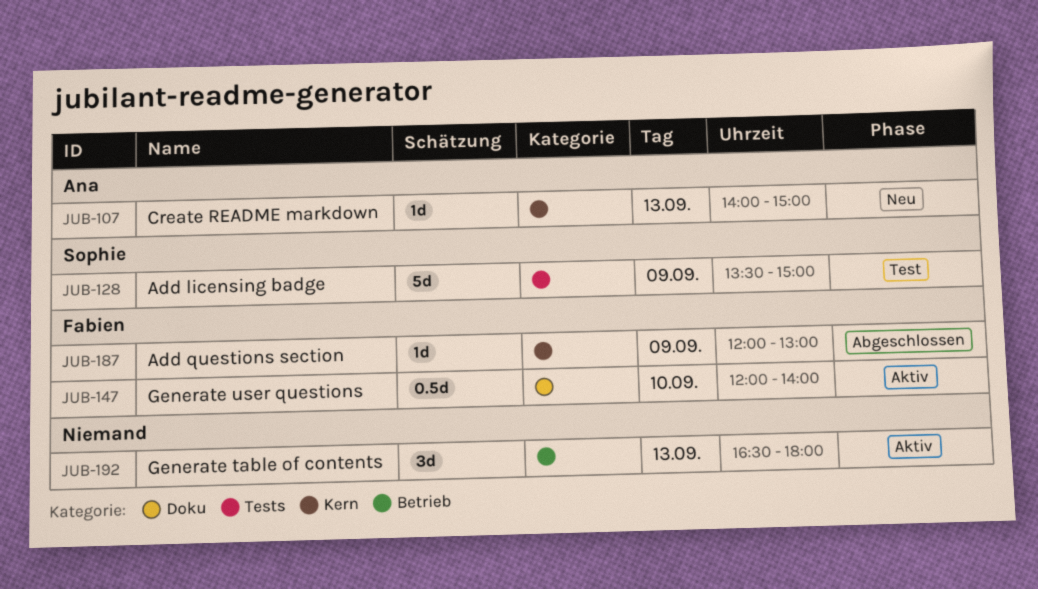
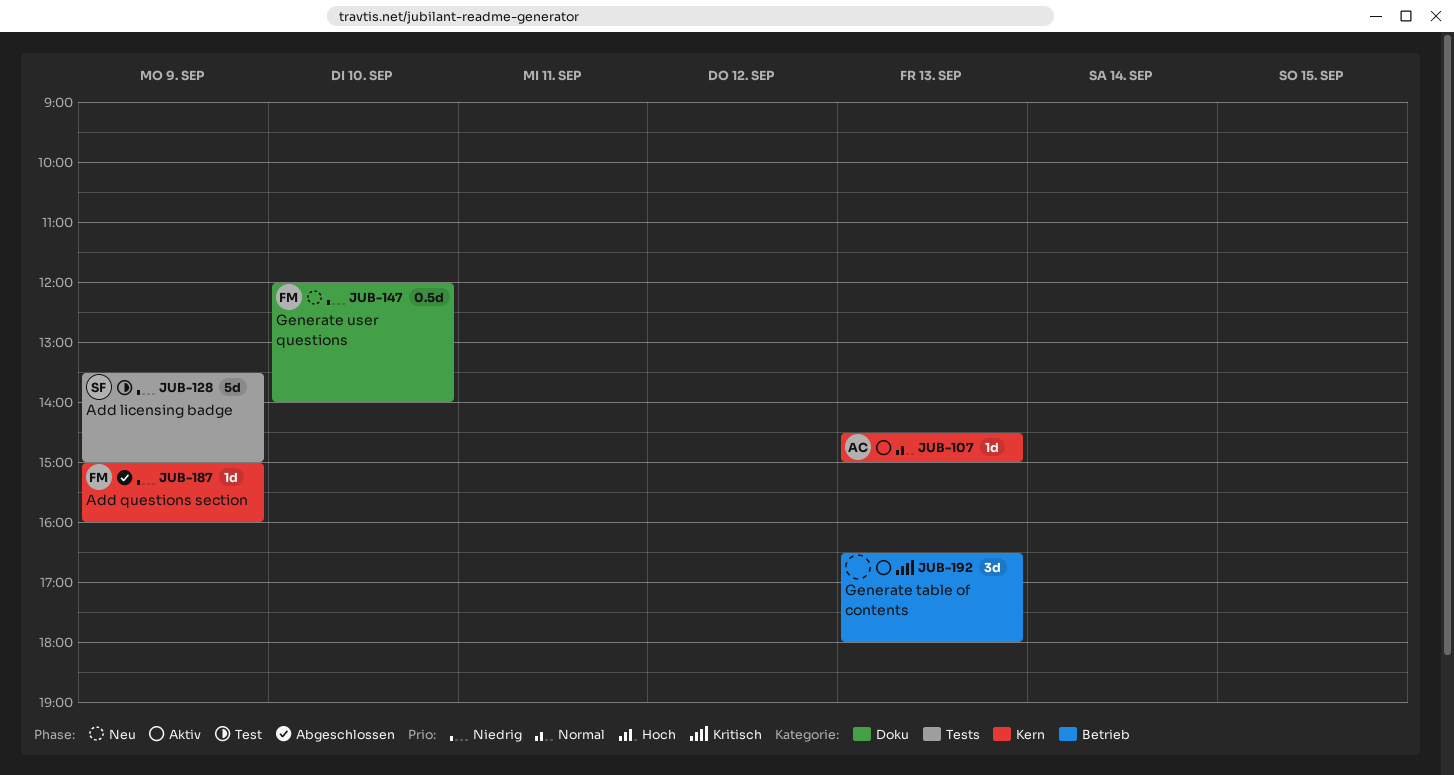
JUB-107, status: Neu -> Aktiv
JUB-107, begins: 14:00 -> 14:30
JUB-147, status: Aktiv -> Neu
JUB-187, begins: 12:00 -> 15:00
JUB-187, ends: 13:00 -> 16:00

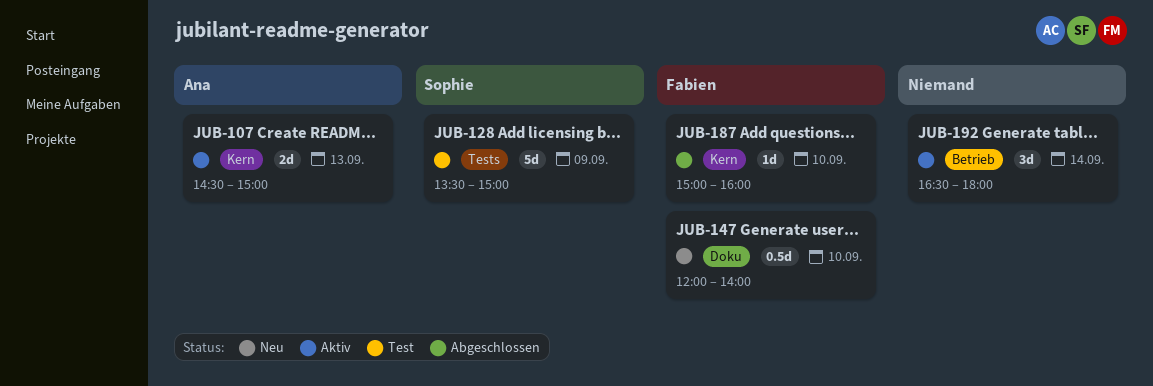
JUB-107, estimate: 1d -> 2d
JUB-187, day: Sep 9 -> Sep 10
JUB-192, day: Sep 13 -> Sep 14

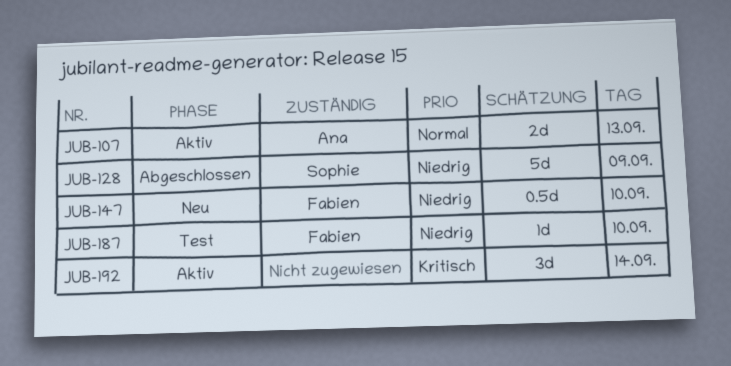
JUB-128, status: Test -> Abgeschlossen
JUB-187, status: Abgeschlossen -> Test

